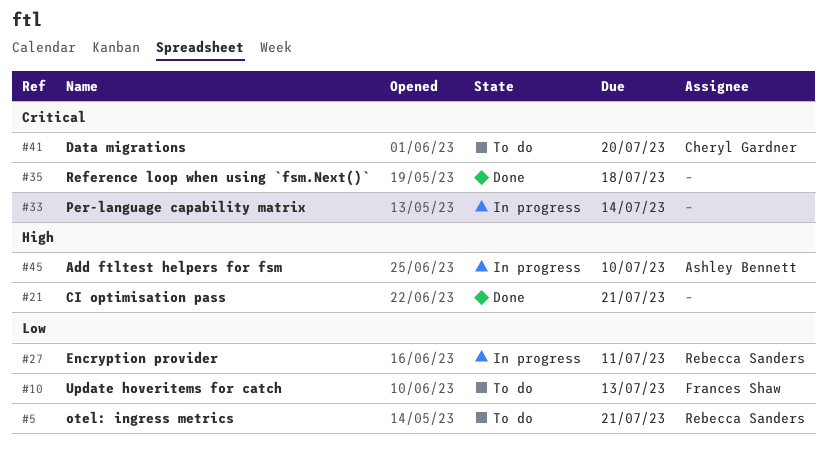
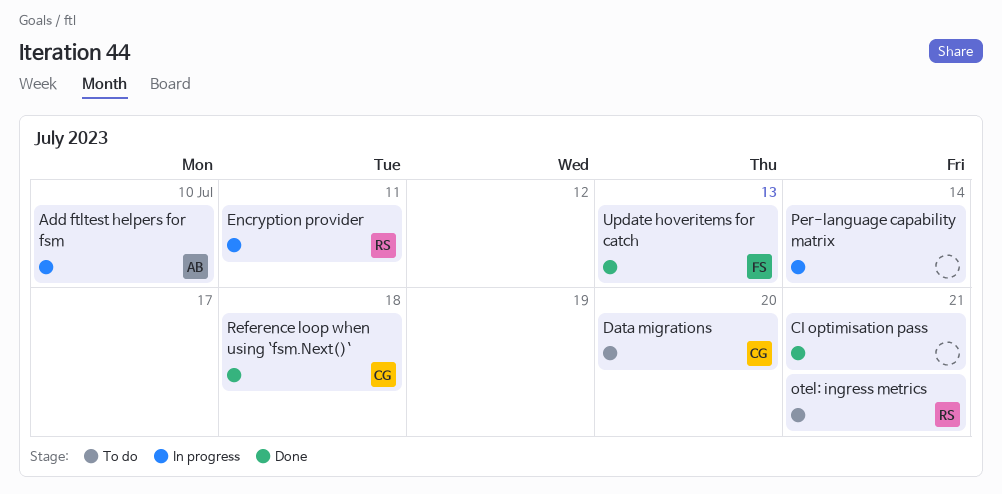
Reference loop when using `fsm.Next()`, owner: none -> Cheryl Gardner
Update hoveritems for catch, status: To do -> Done

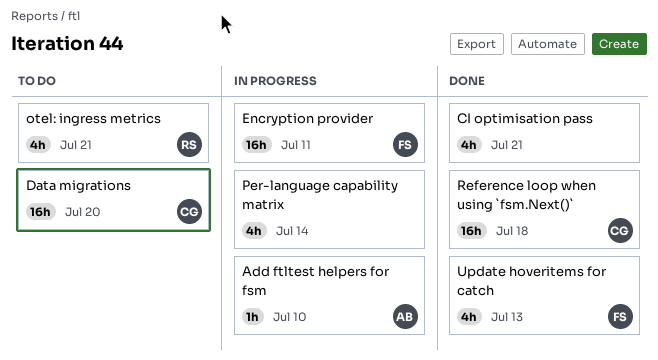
Encryption provider, owner: RS -> FS

